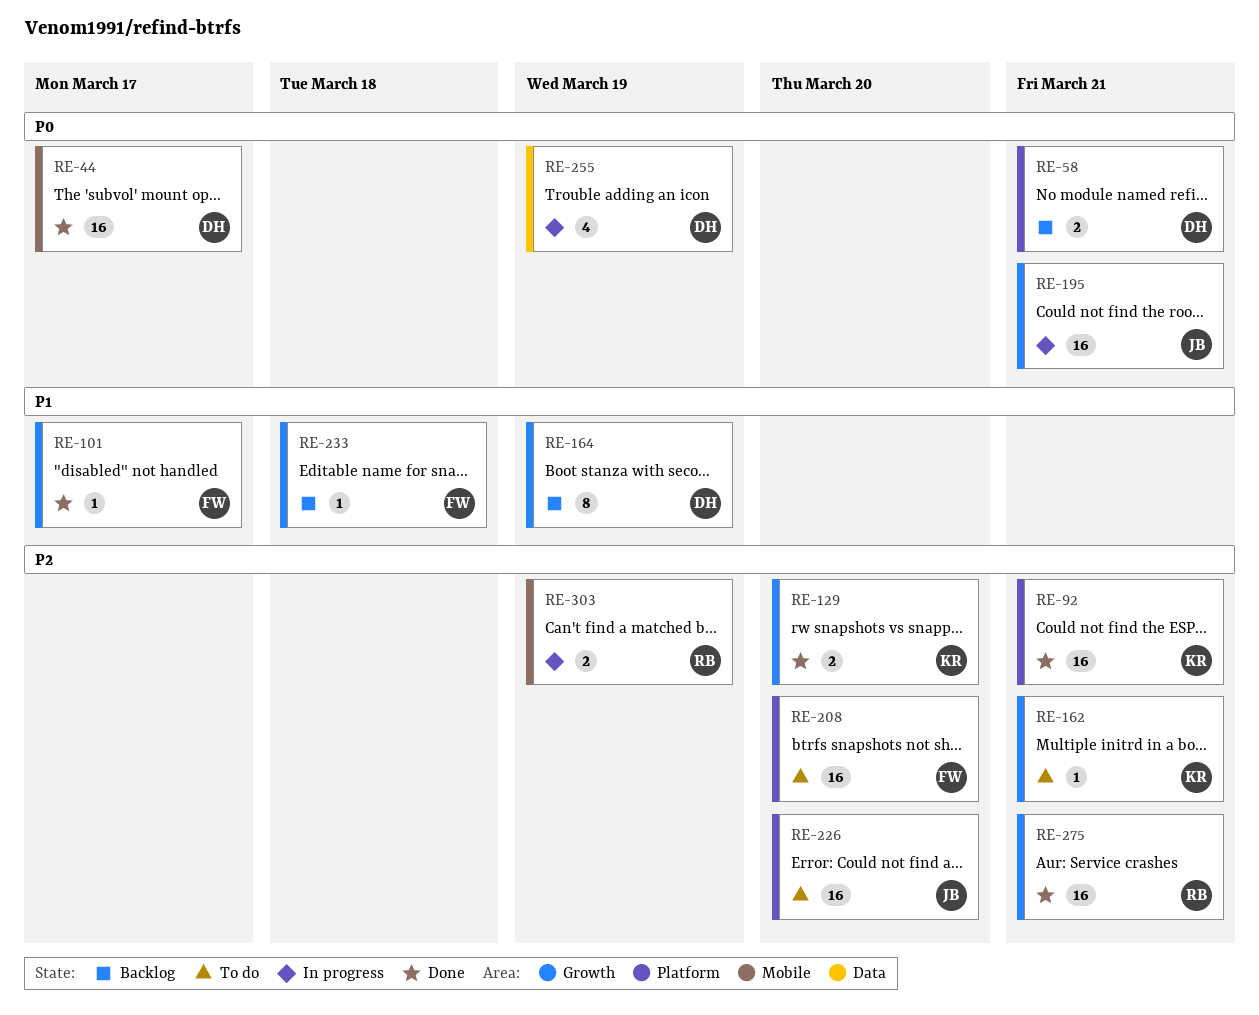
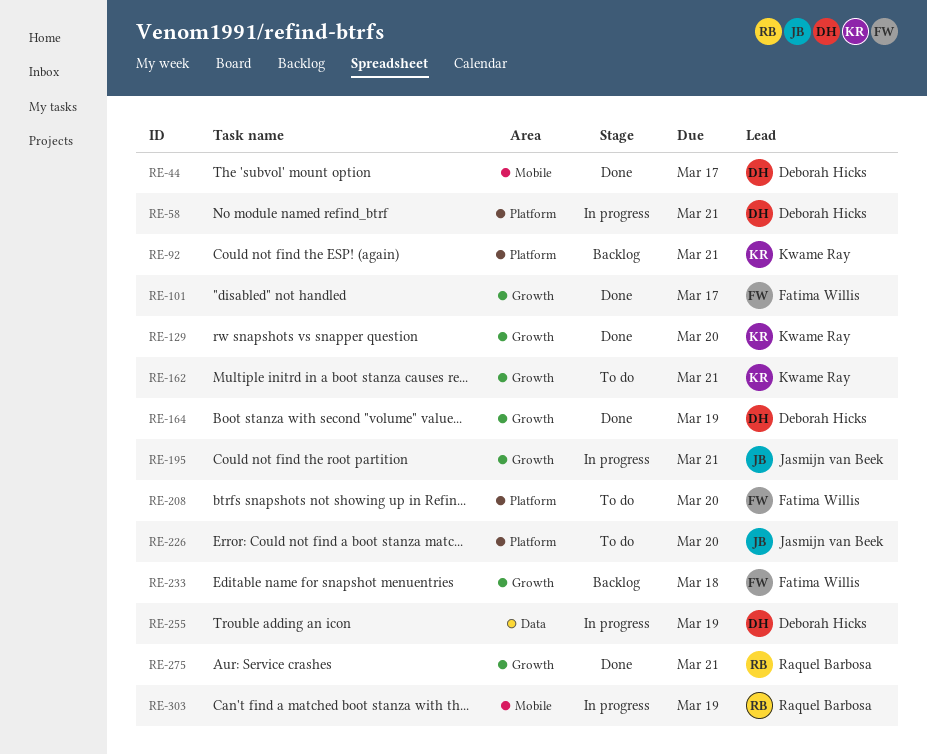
RE-58, status: Backlog -> In progress
RE-92, status: Done -> Backlog
RE-164, status: Backlog -> Done

